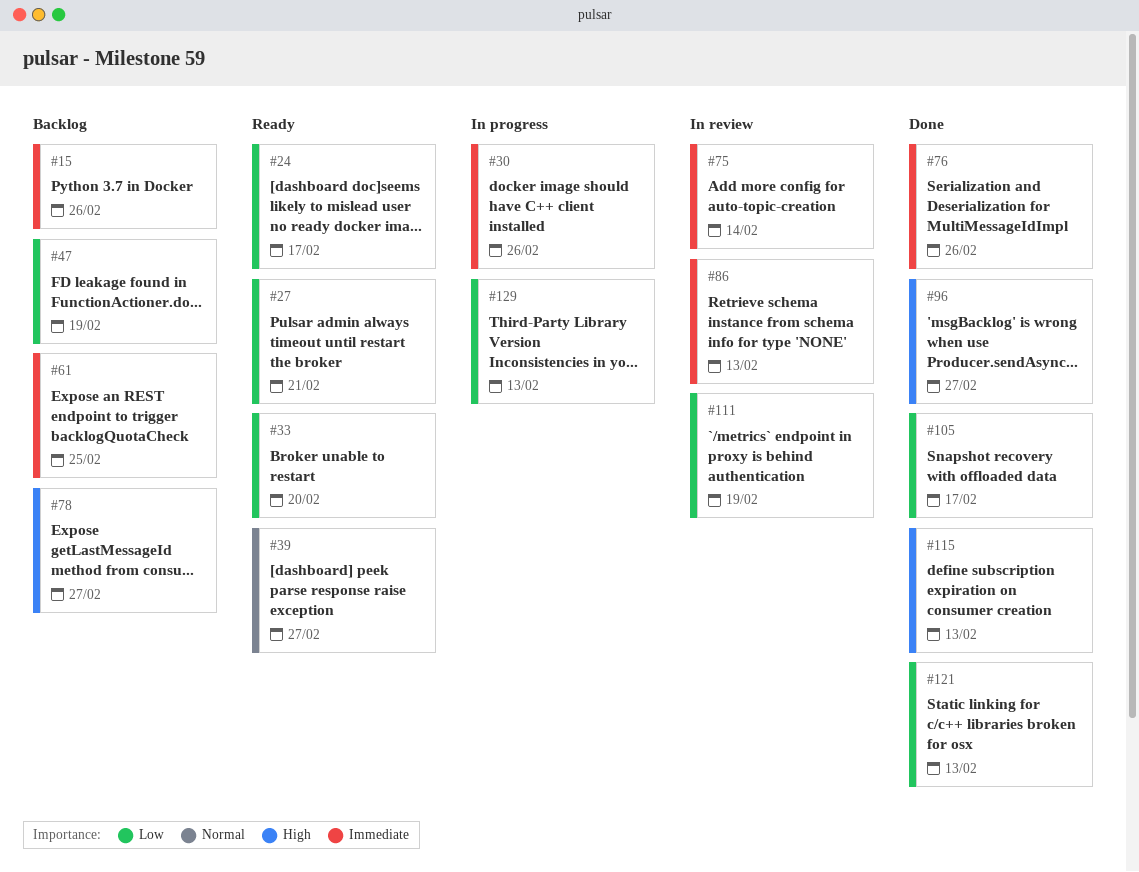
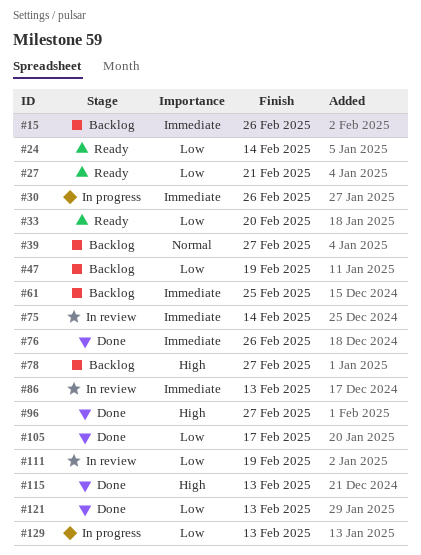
#24, due: Feb 17 -> Feb 14
#39, status: Ready -> Backlog

